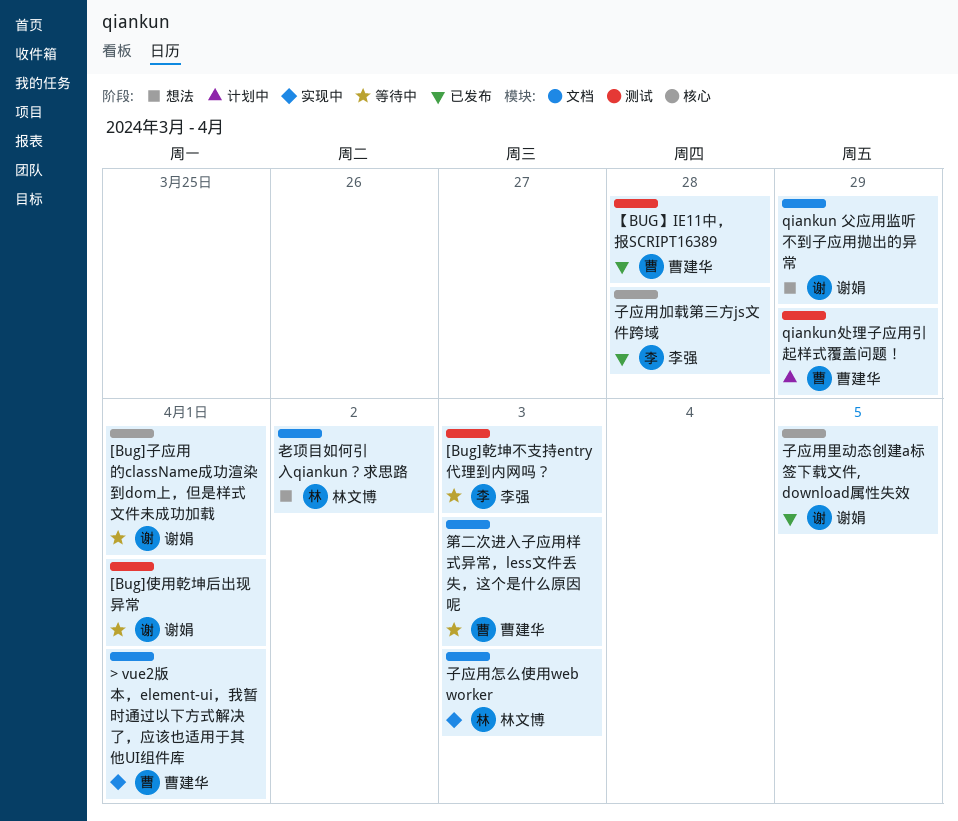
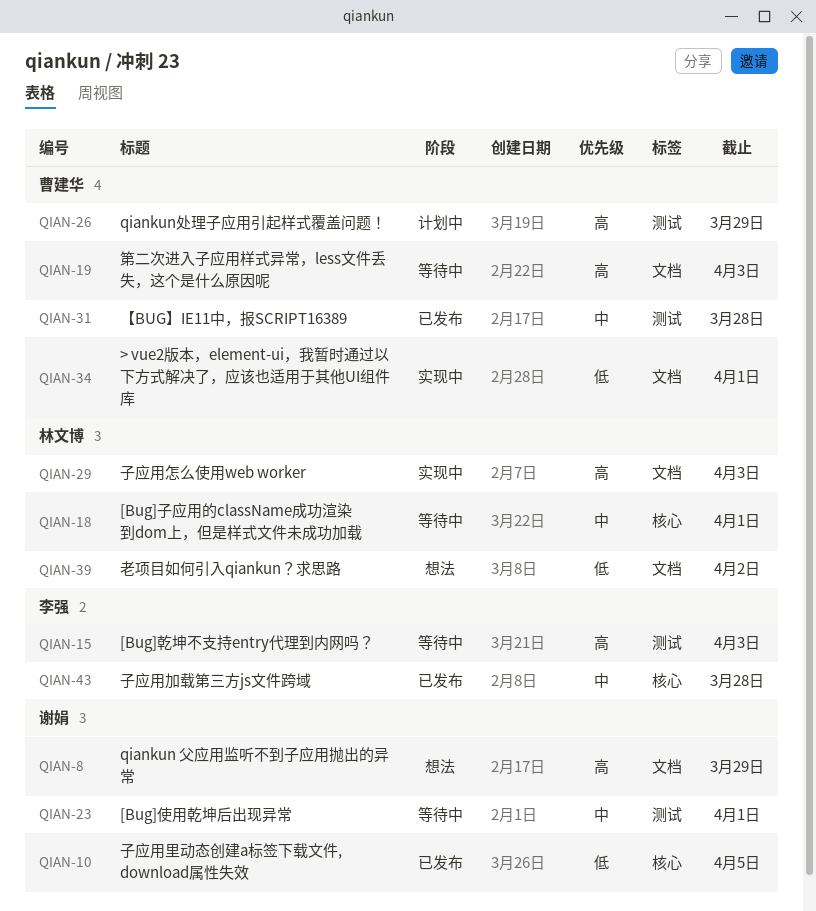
[Bug]子应用的className成功渲染到dom上，但是样式文件未成功加载, owner: 谢娟 -> 林文博

